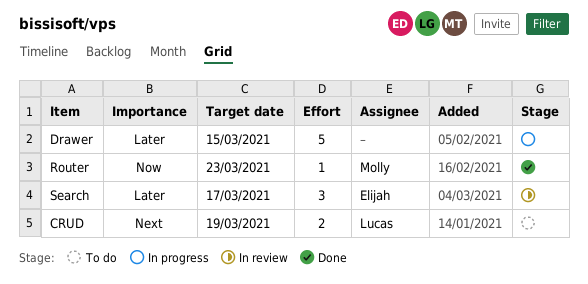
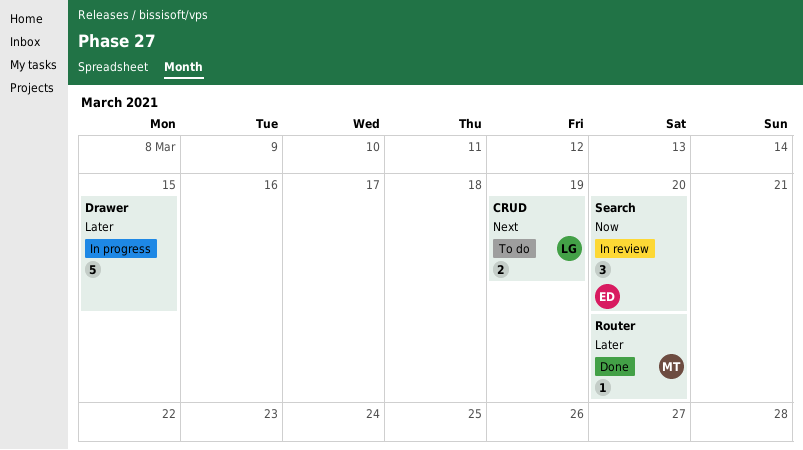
Router, priority: Now -> Later
Router, due: Mar 23 -> Mar 20
Search, priority: Later -> Now
Search, due: Mar 17 -> Mar 20

